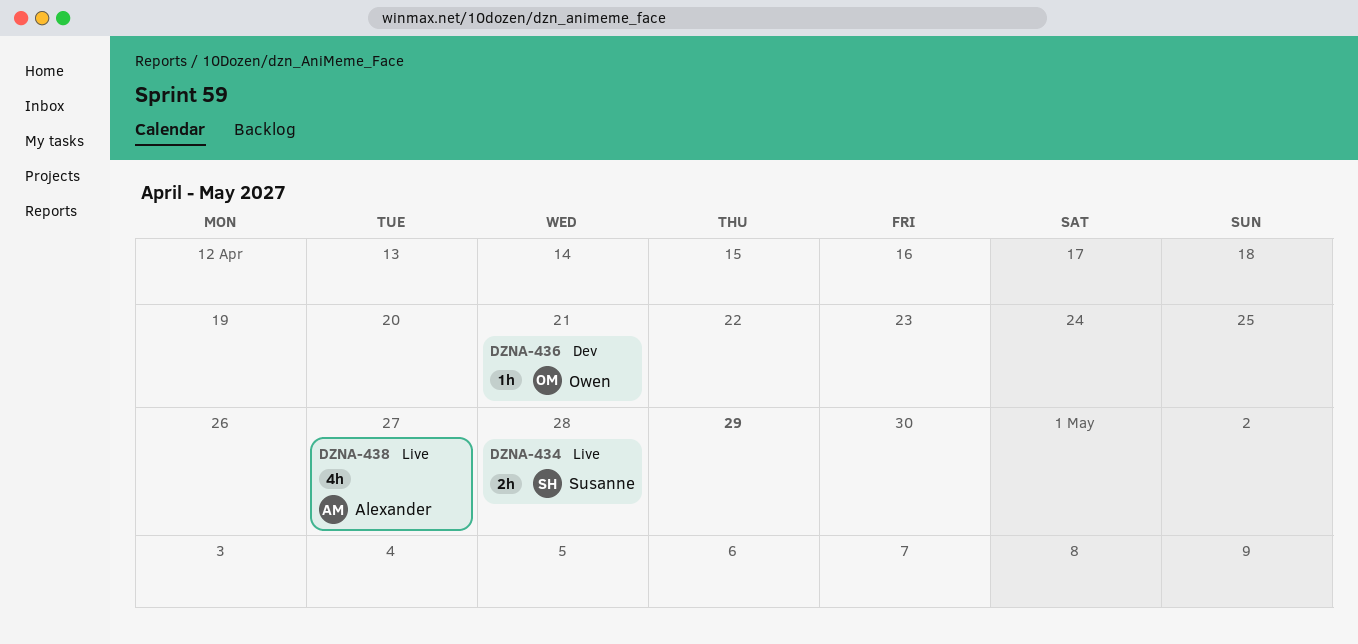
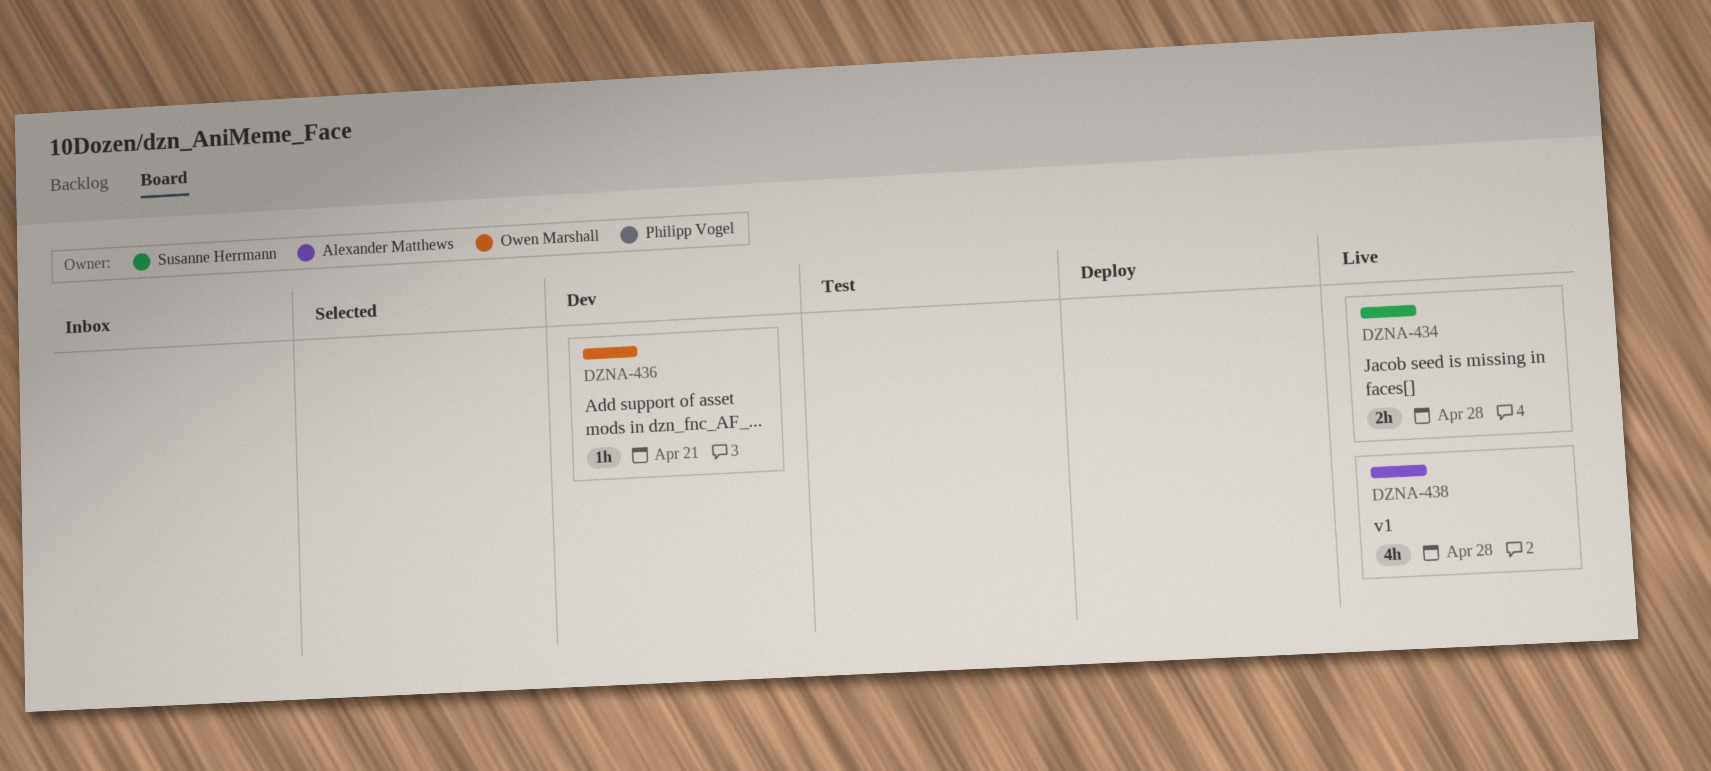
DZNA-438, due: Apr 27 -> Apr 28

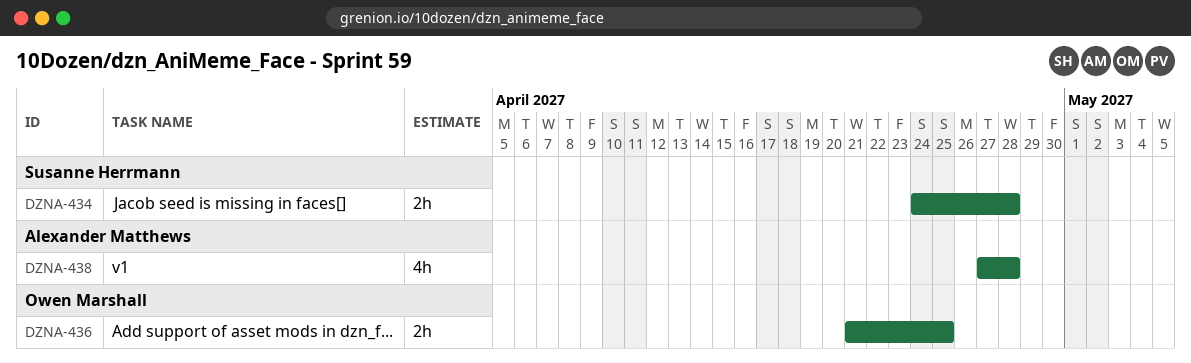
DZNA-436, estimate: 1h -> 2h
DZNA-436, due: Apr 21 -> Apr 25

